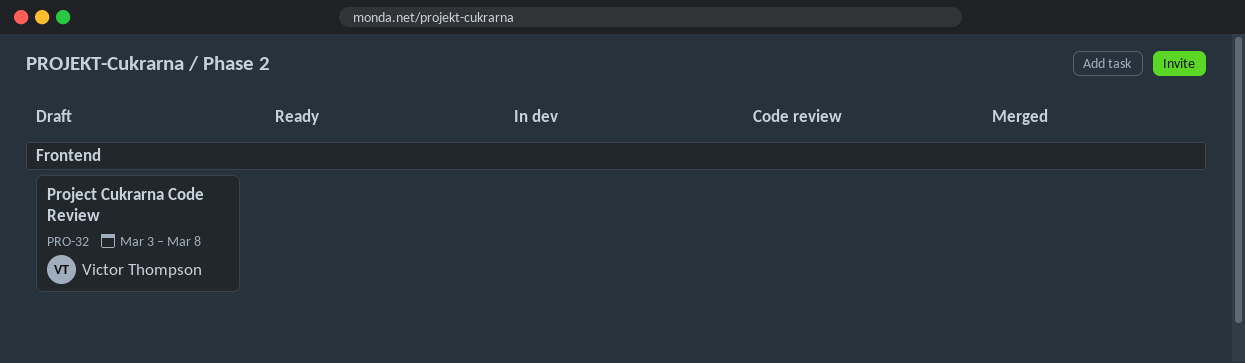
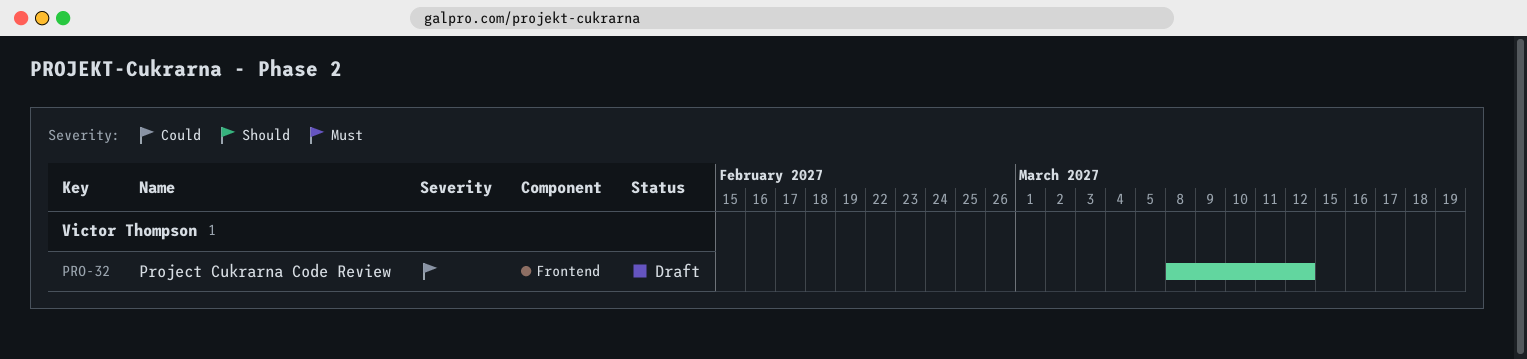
PRO-32, start: Mar 3 -> Mar 8
PRO-32, due: Mar 8 -> Mar 12

